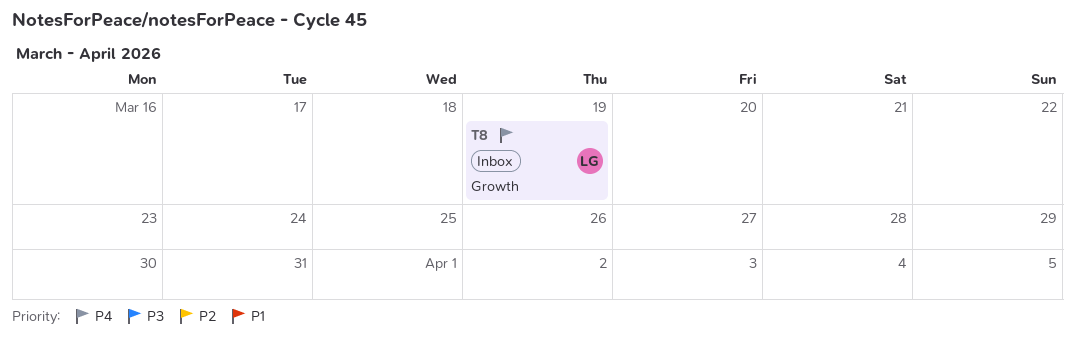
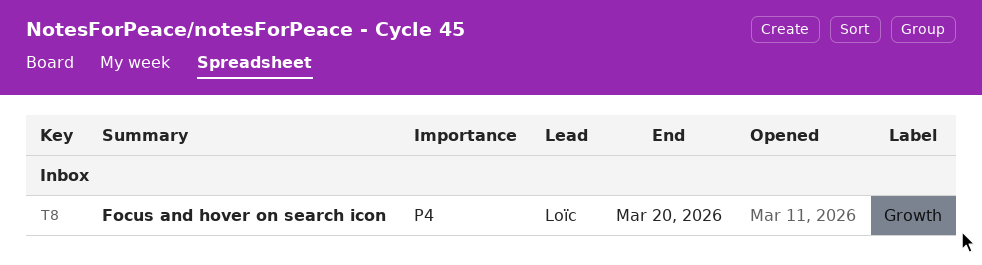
T8, due: Mar 19 -> Mar 20

